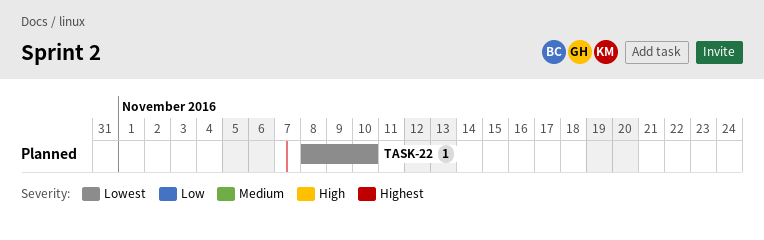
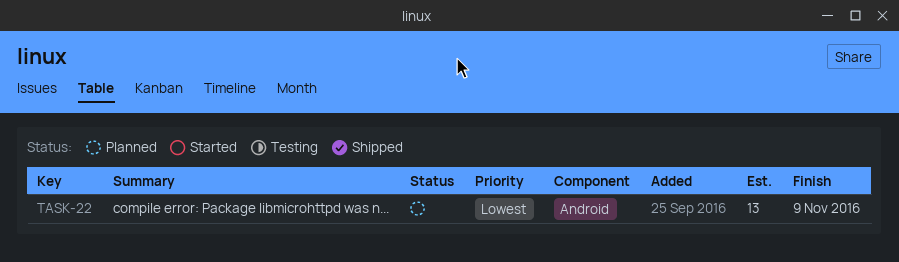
TASK-22, estimate: 1 -> 13
TASK-22, due: Nov 10 -> Nov 9

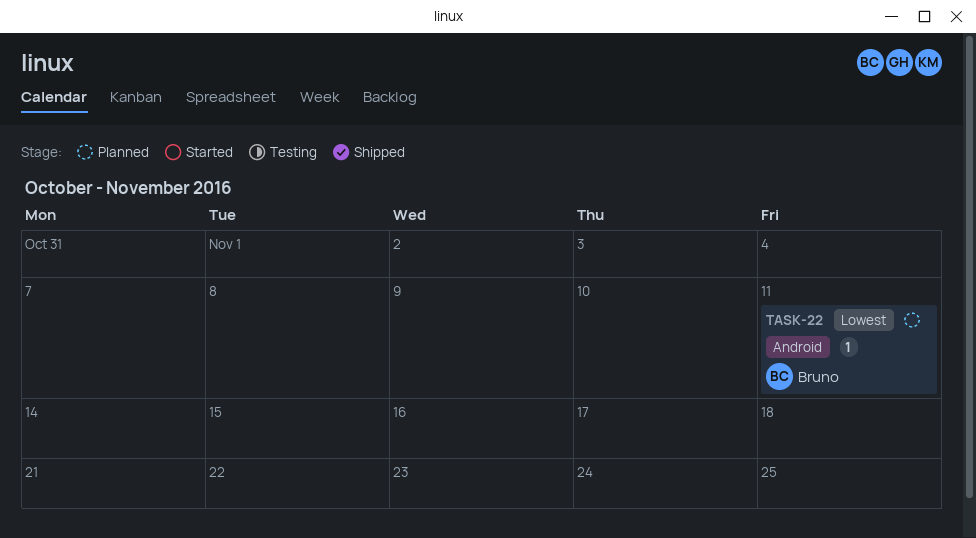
TASK-22, estimate: 13 -> 1
TASK-22, due: Nov 9 -> Nov 11

